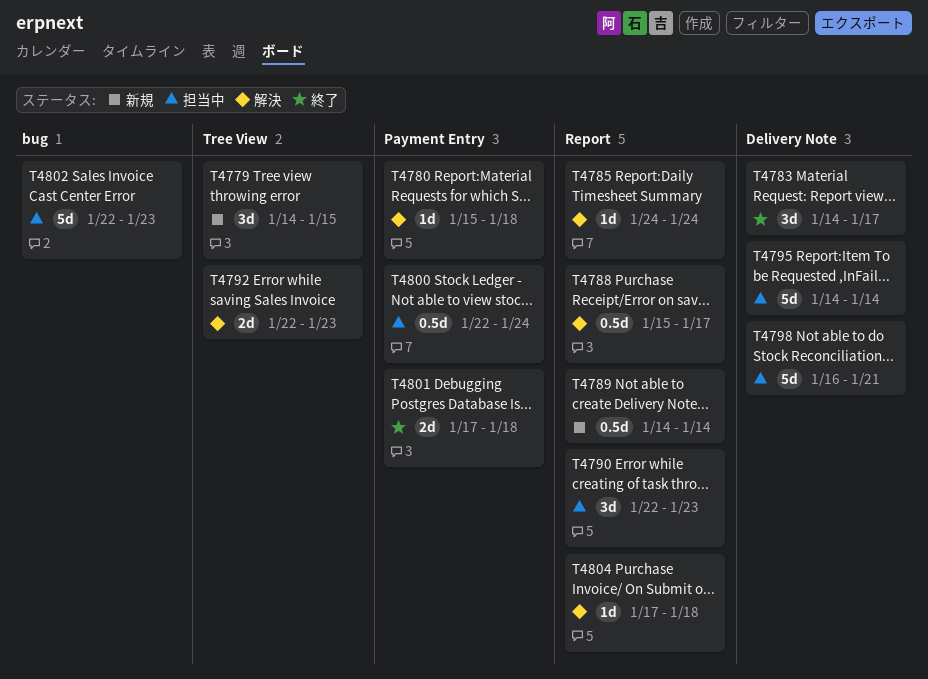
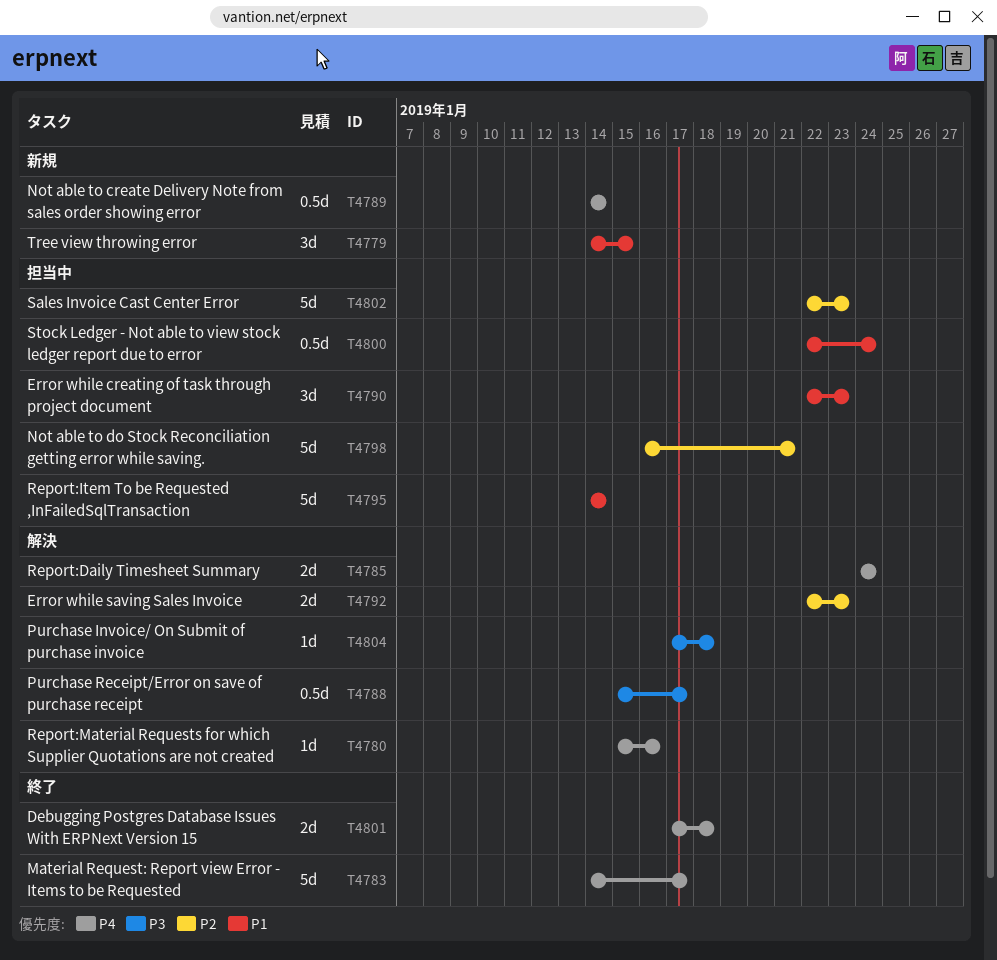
T4780, due: Jan 18 -> Jan 16
T4783, estimate: 3d -> 5d
T4785, estimate: 1d -> 2d

